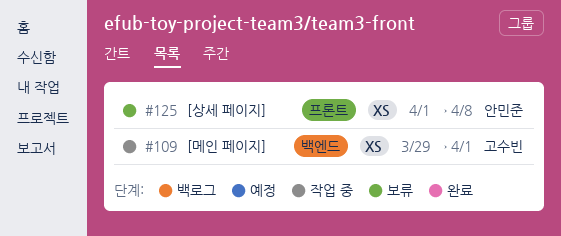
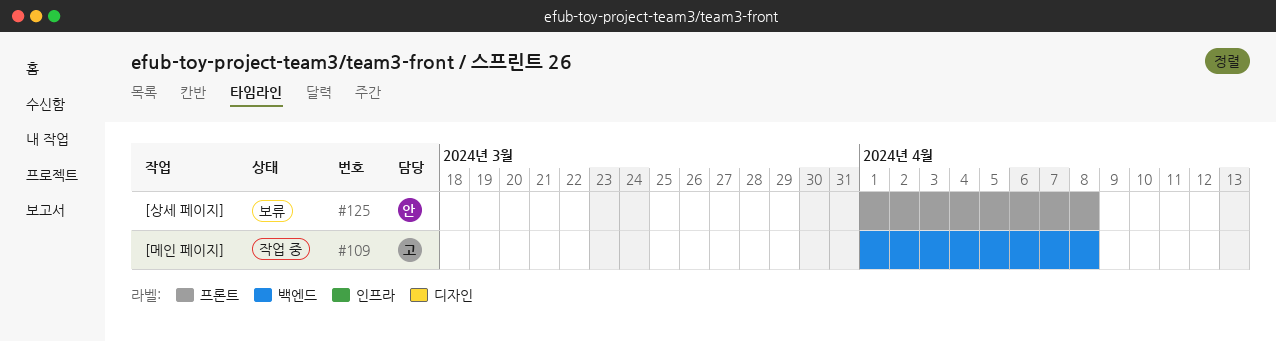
#109, start: Mar 29 -> Apr 1
#109, due: Apr 1 -> Apr 8

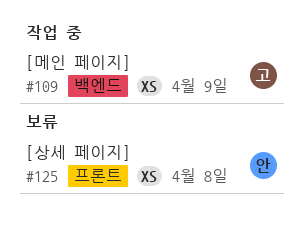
#109, due: Apr 8 -> Apr 9

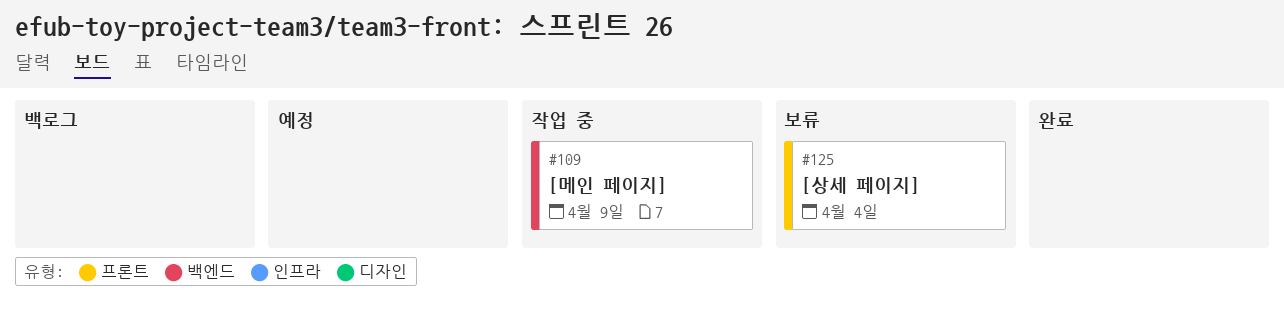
#125, due: Apr 8 -> Apr 4

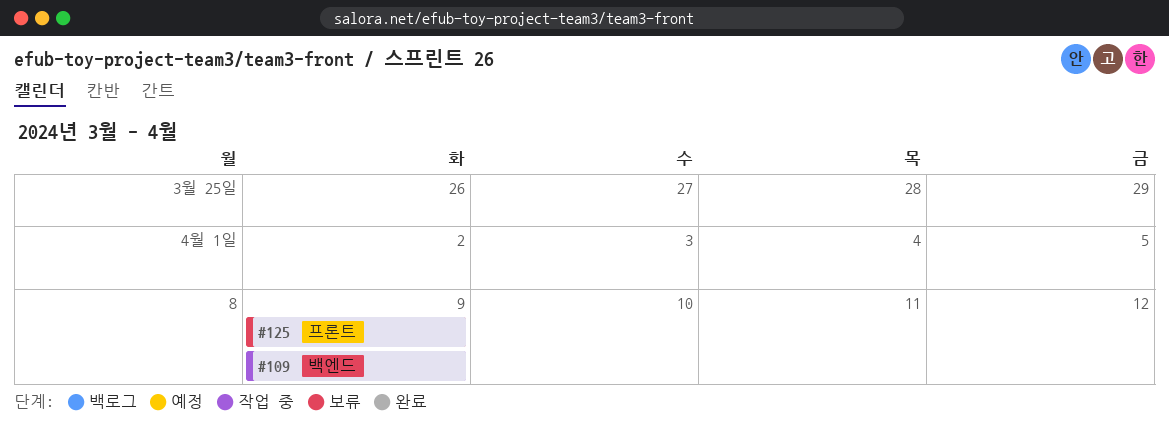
#125, due: Apr 4 -> Apr 9

